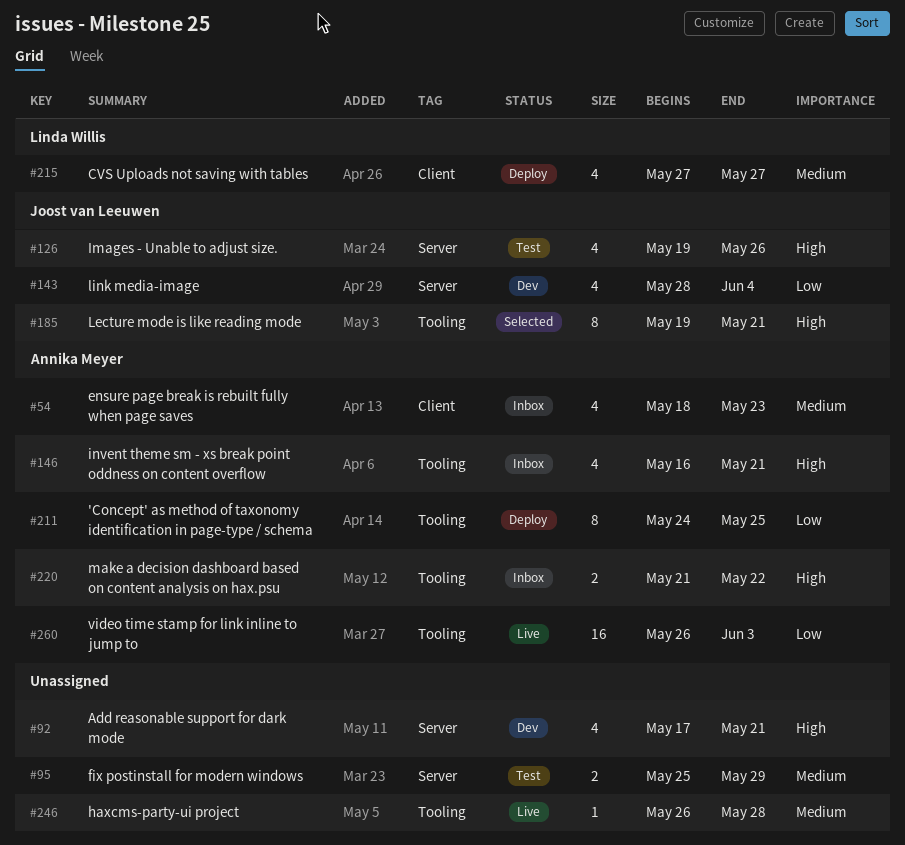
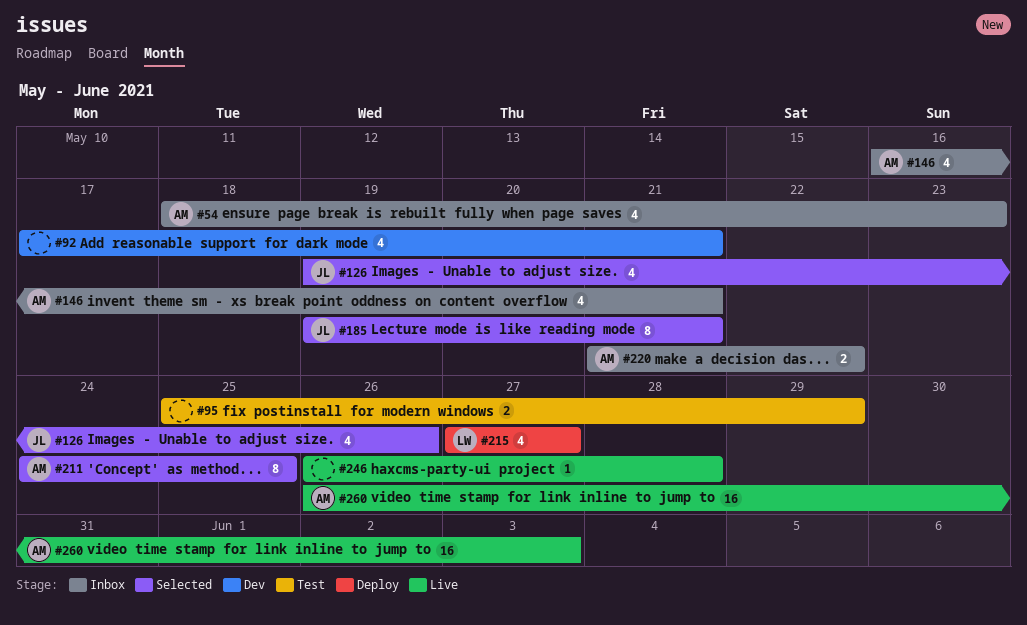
#126, status: Test -> Selected
#143: present -> none
#211, status: Deploy -> Selected

